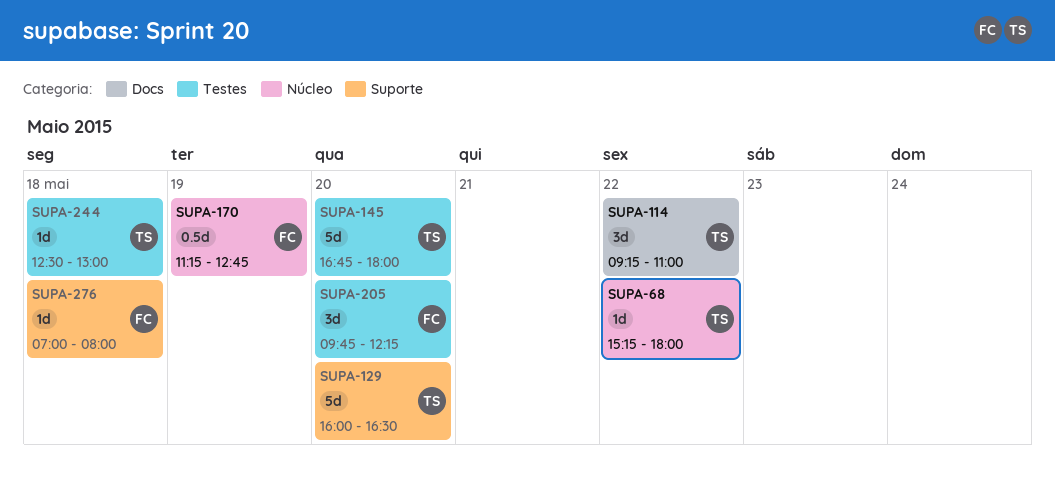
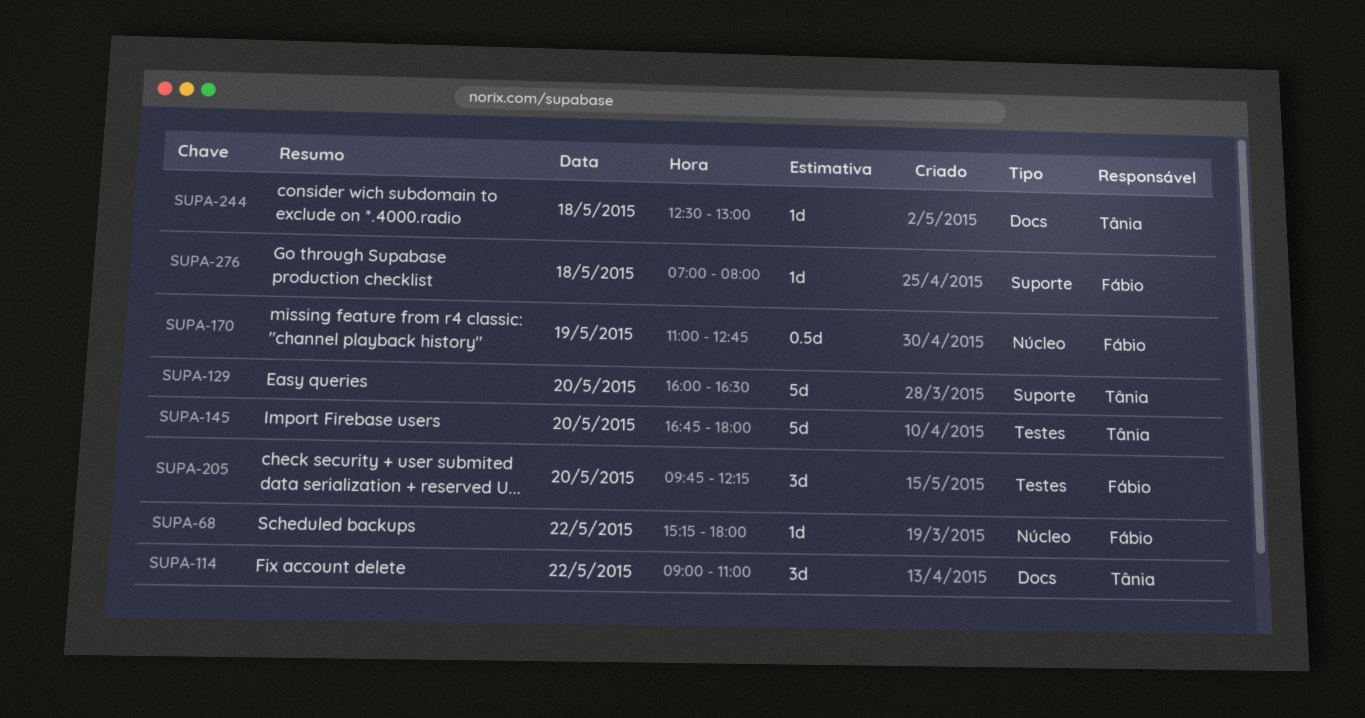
SUPA-68, owner: Tânia -> Fábio
SUPA-114, begins: 09:15 -> 09:00
SUPA-170, begins: 11:15 -> 11:00
SUPA-244, label: Testes -> Docs

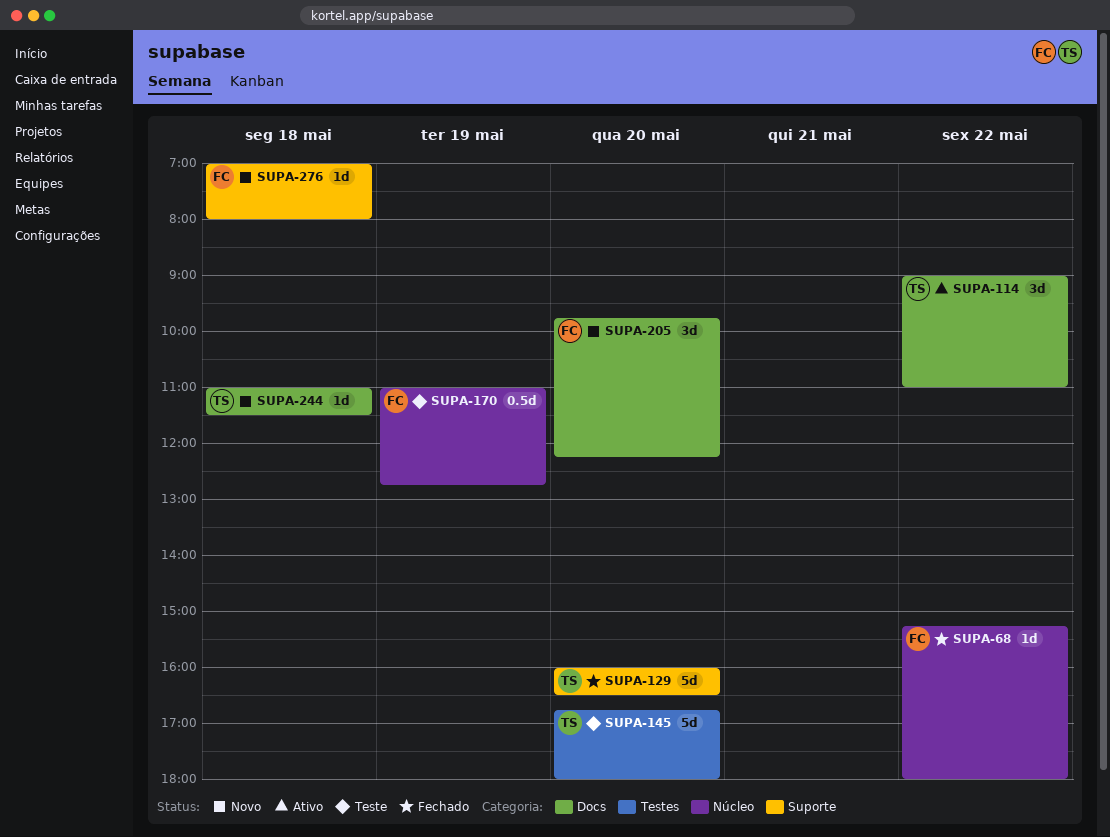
SUPA-205, label: Testes -> Docs
SUPA-244, begins: 12:30 -> 11:00
SUPA-244, ends: 13:00 -> 11:30

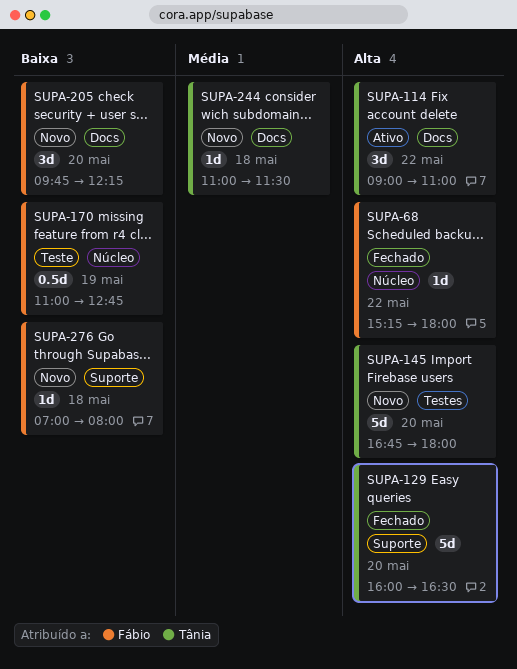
SUPA-145, status: Teste -> Novo

